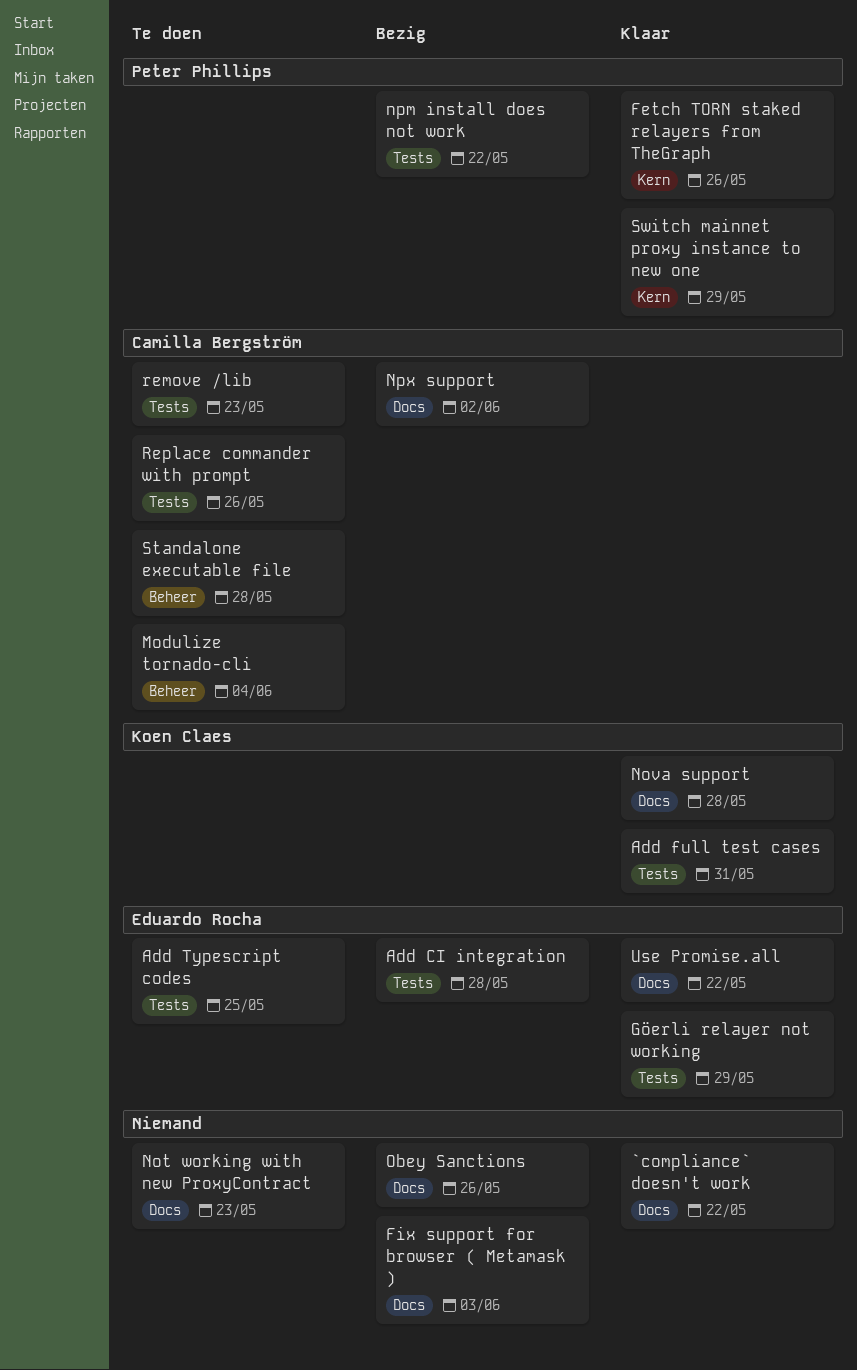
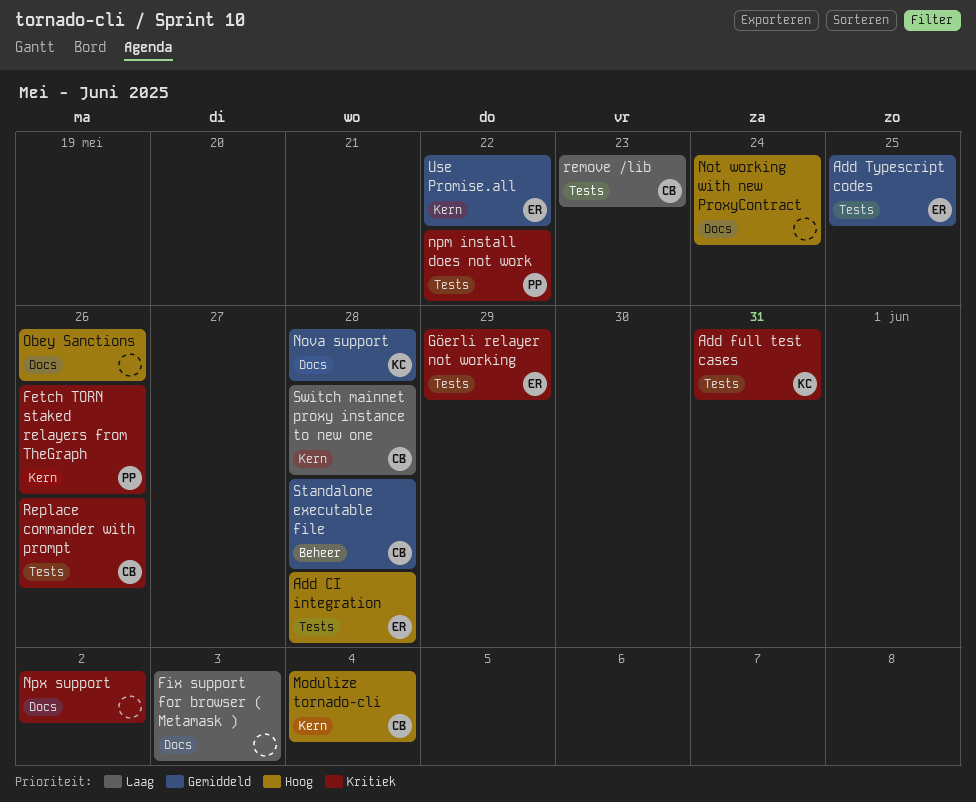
`compliance` doesn't work: present -> none
Modulize tornado-cli, label: Beheer -> Kern
Not working with new ProxyContract, due: May 23 -> May 24
Npx support, owner: Camilla Bergström -> none
Switch mainnet proxy instance to new one, owner: Peter Phillips -> Camilla Bergström
Switch mainnet proxy instance to new one, due: May 29 -> May 28
Use Promise.all, label: Docs -> Kern

